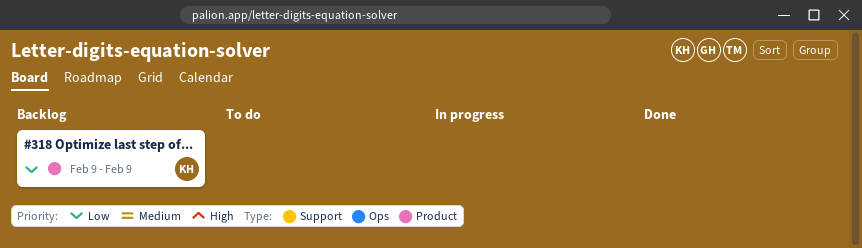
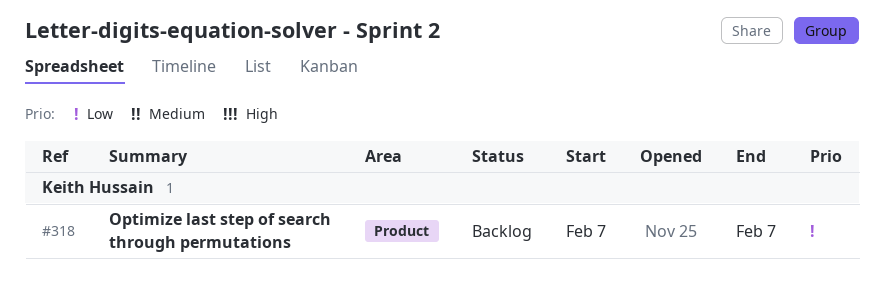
#318, start: Feb 9 -> Feb 7
#318, due: Feb 9 -> Feb 7

